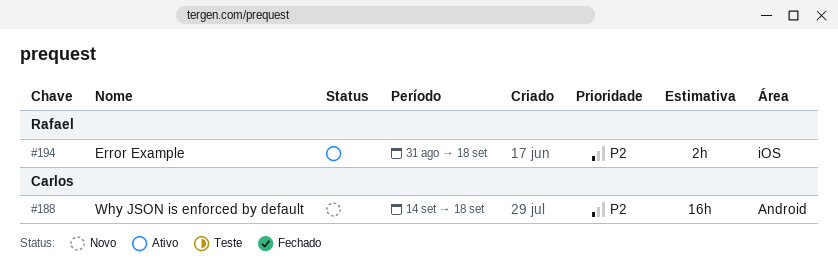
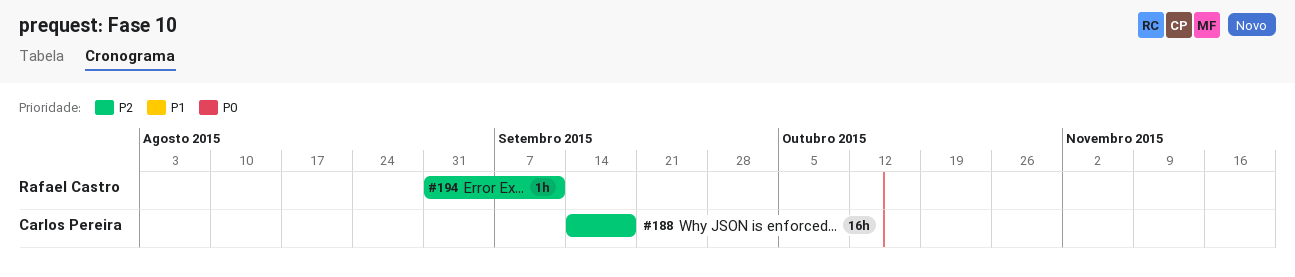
#194, estimate: 2h -> 1h
#194, due: Sep 18 -> Sep 11

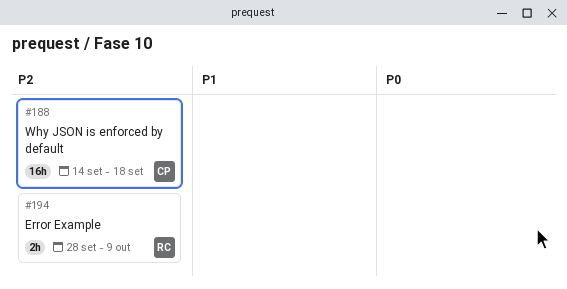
#194, estimate: 1h -> 2h
#194, start: Aug 31 -> Sep 28
#194, due: Sep 11 -> Oct 9

